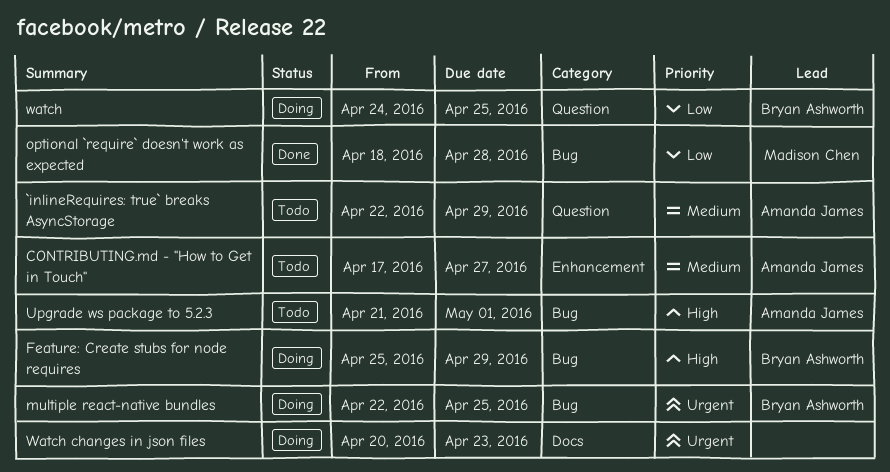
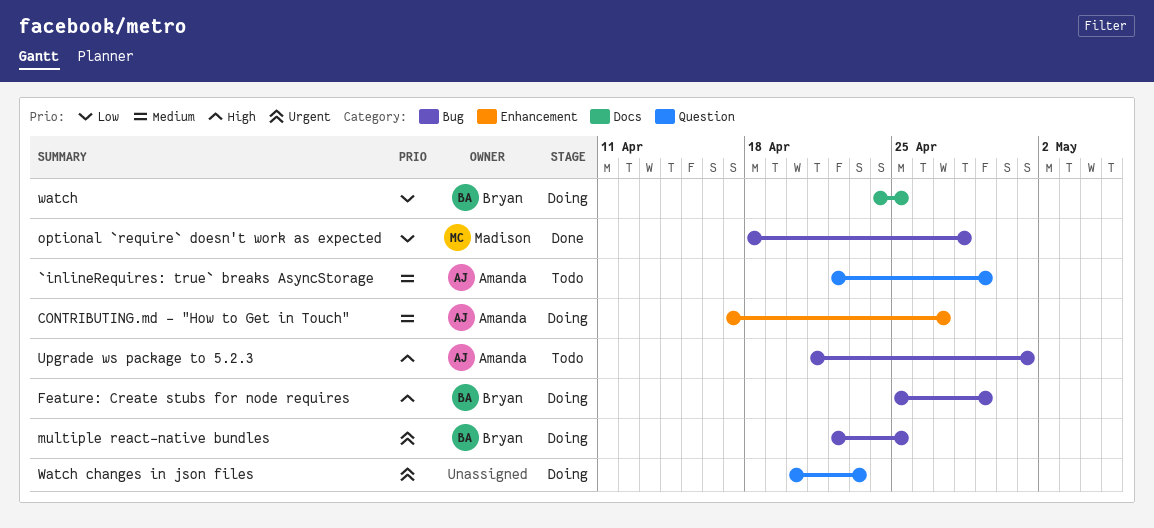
CONTRIBUTING.md - "How to Get in Touch", status: Todo -> Doing
watch, label: Question -> Docs
Watch changes in json files, label: Docs -> Question

